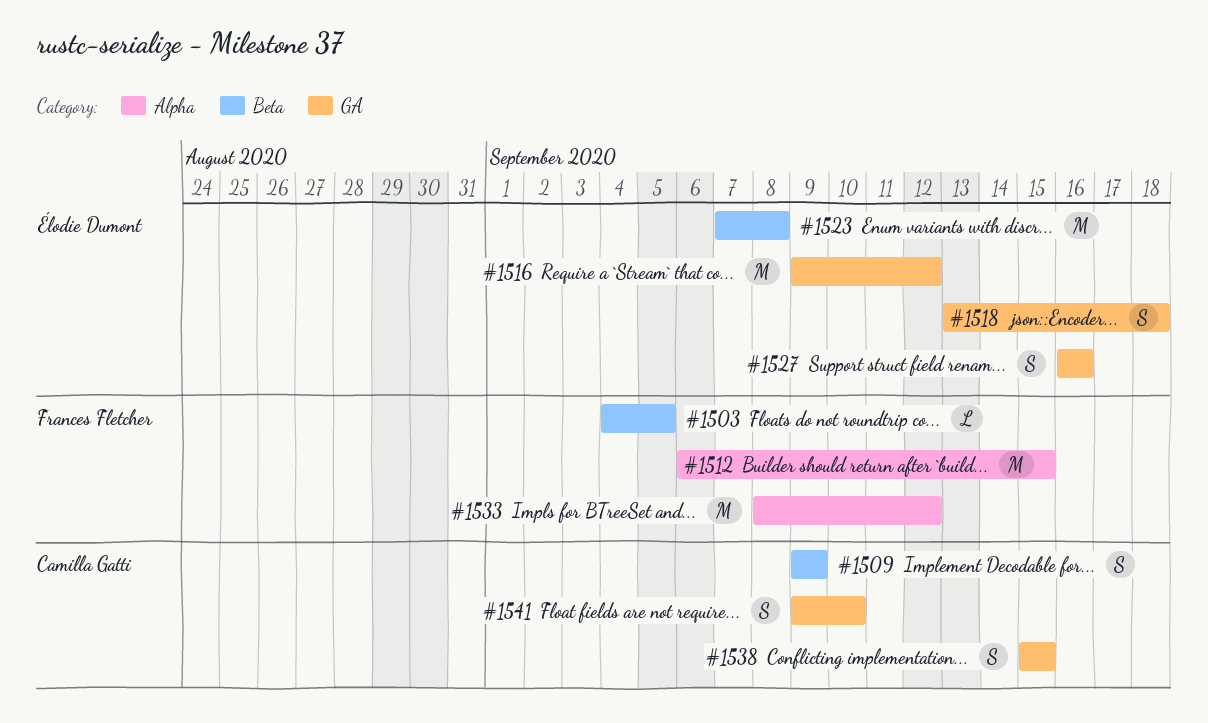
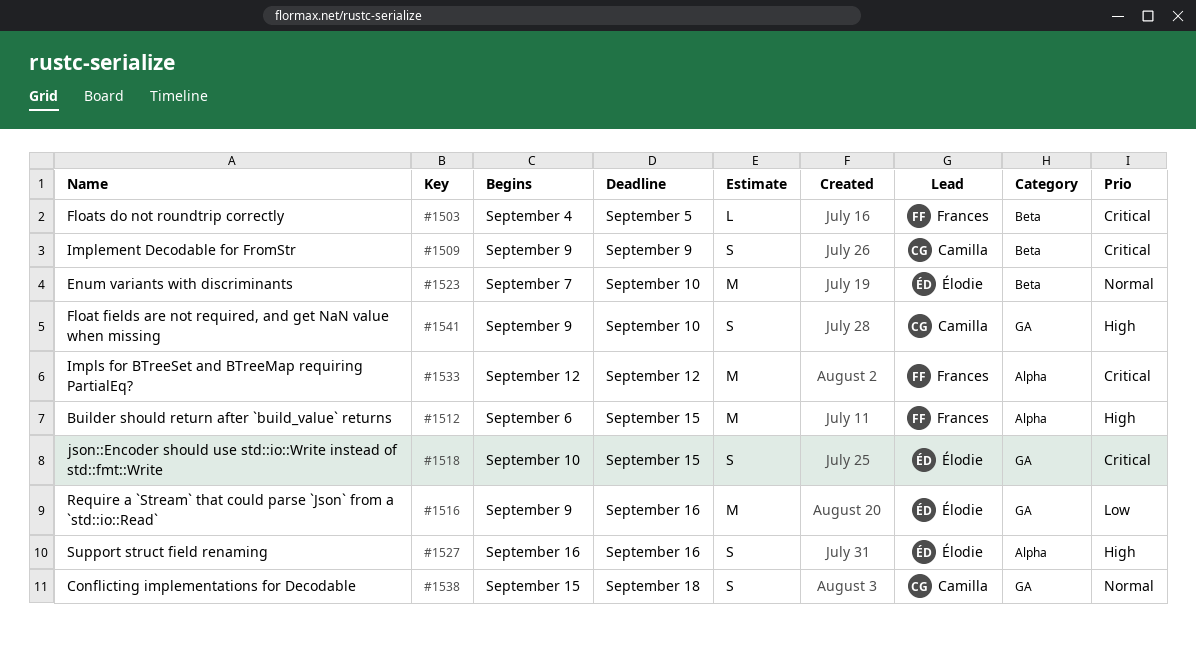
#1516, due: Sep 12 -> Sep 16
#1518, start: Sep 13 -> Sep 10
#1518, due: Sep 18 -> Sep 15
#1523, due: Sep 8 -> Sep 10
#1527, label: GA -> Alpha
#1533, start: Sep 8 -> Sep 12
#1538, due: Sep 15 -> Sep 18

